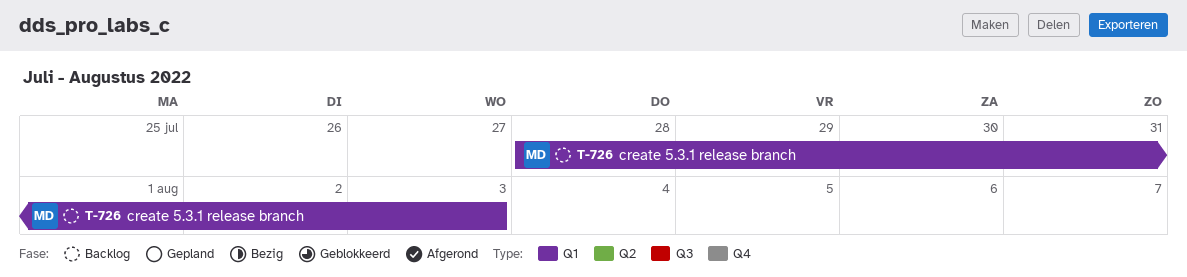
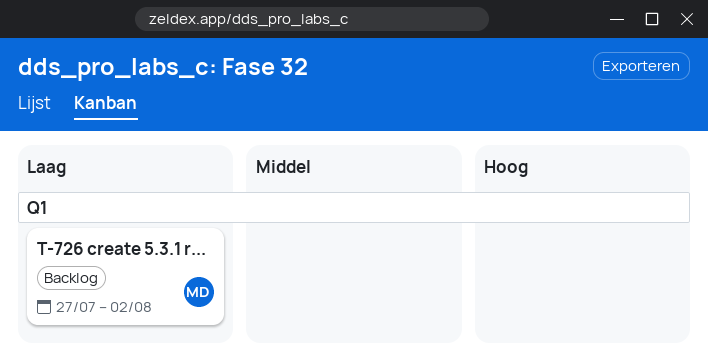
T-726, start: Jul 28 -> Jul 27
T-726, due: Aug 3 -> Aug 2

